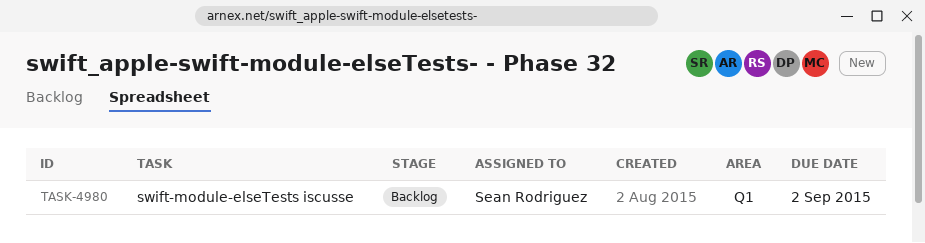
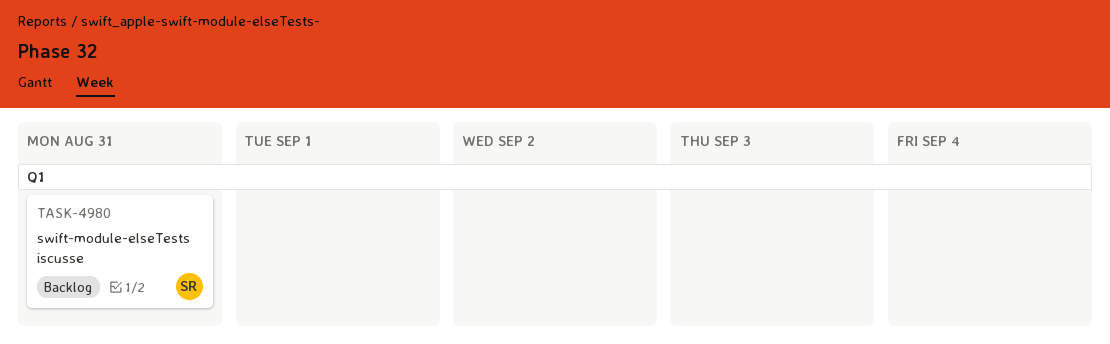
TASK-4980, due: Sep 2 -> Aug 31

